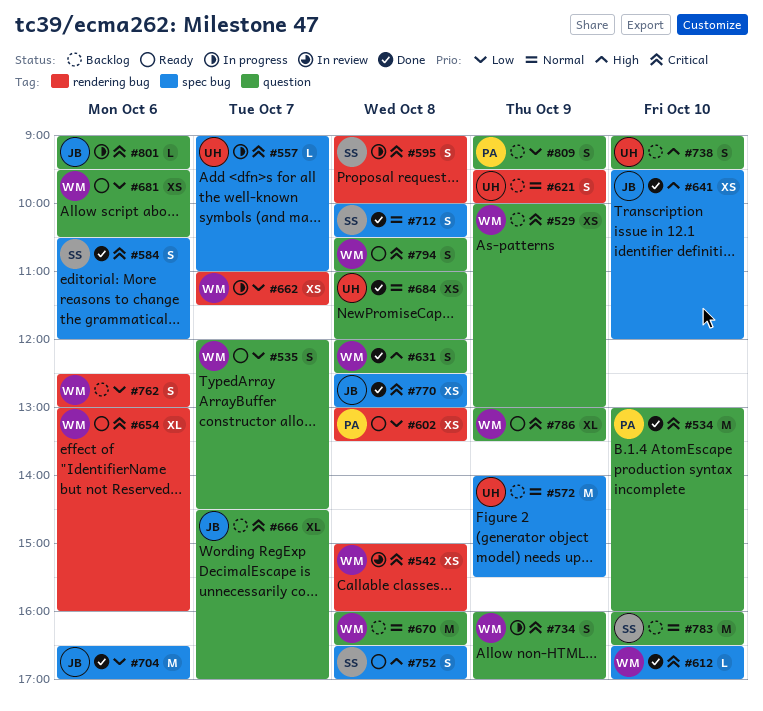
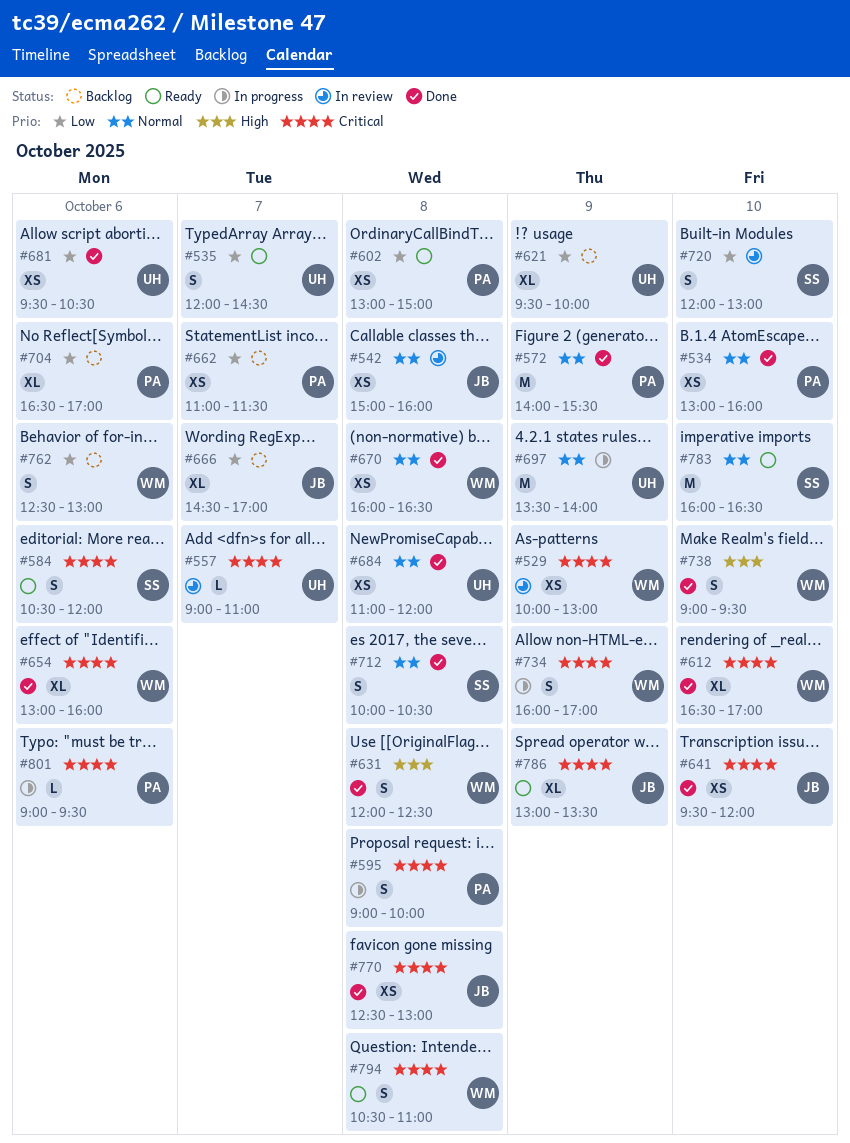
#529, status: Backlog -> In review
#534, priority: Critical -> Normal
#534, estimate: M -> XS
#535, owner: WM -> UH
#542, owner: WM -> JB
#542, priority: Critical -> Normal
#557, status: In progress -> In review
#572, status: Backlog -> Done
#572, owner: UH -> PA
#584, status: Done -> Ready
#595, owner: SS -> PA
#602, ends: 13:30 -> 15:00
#612, estimate: L -> XL
#621, priority: Normal -> Low
#621, estimate: S -> XL
#641, priority: High -> Critical
#654, status: Ready -> Done
#662, status: In progress -> Backlog
#662, owner: WM -> PA
#666, priority: Critical -> Low
#670, status: Backlog -> Done
#670, estimate: M -> XS
#681, status: Ready -> Done
#681, owner: WM -> UH
#697: none -> present
#704, status: Done -> Backlog
#704, owner: JB -> PA
#704, estimate: M -> XL
#720: none -> present
#738, status: Backlog -> Done
#738, owner: UH -> WM
#752: present -> none
#783, status: Backlog -> Ready
#786, owner: WM -> JB
#801, owner: JB -> PA
#809: present -> none

